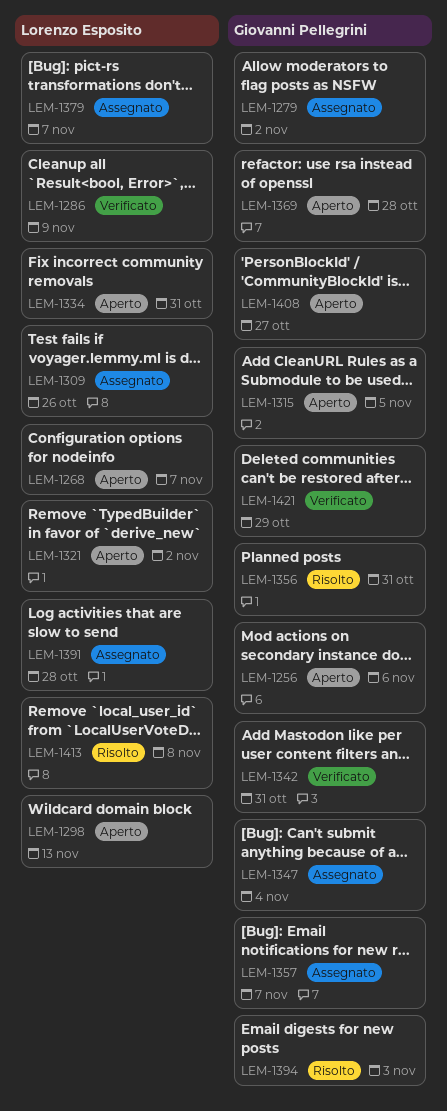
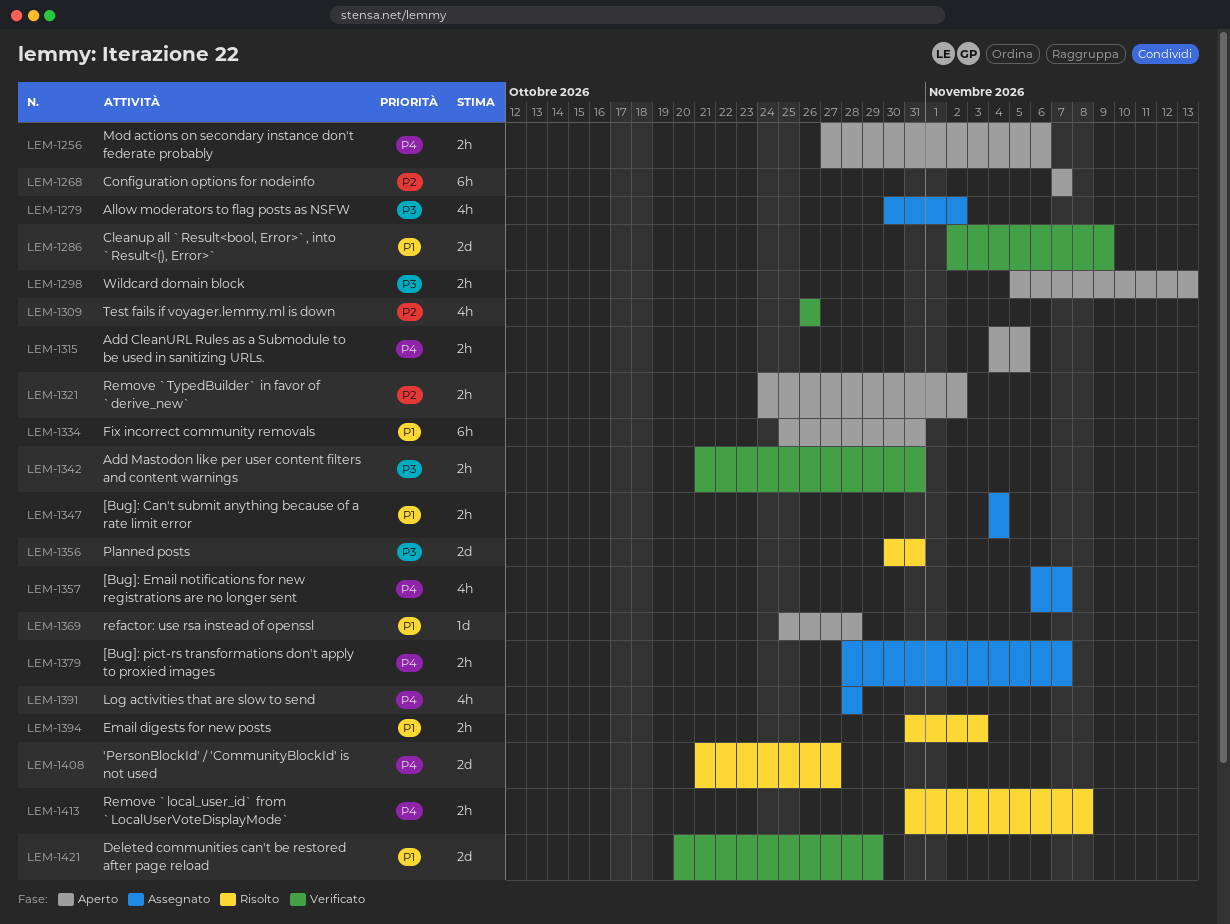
LEM-1309, status: Assegnato -> Verificato
LEM-1408, status: Aperto -> Risolto

